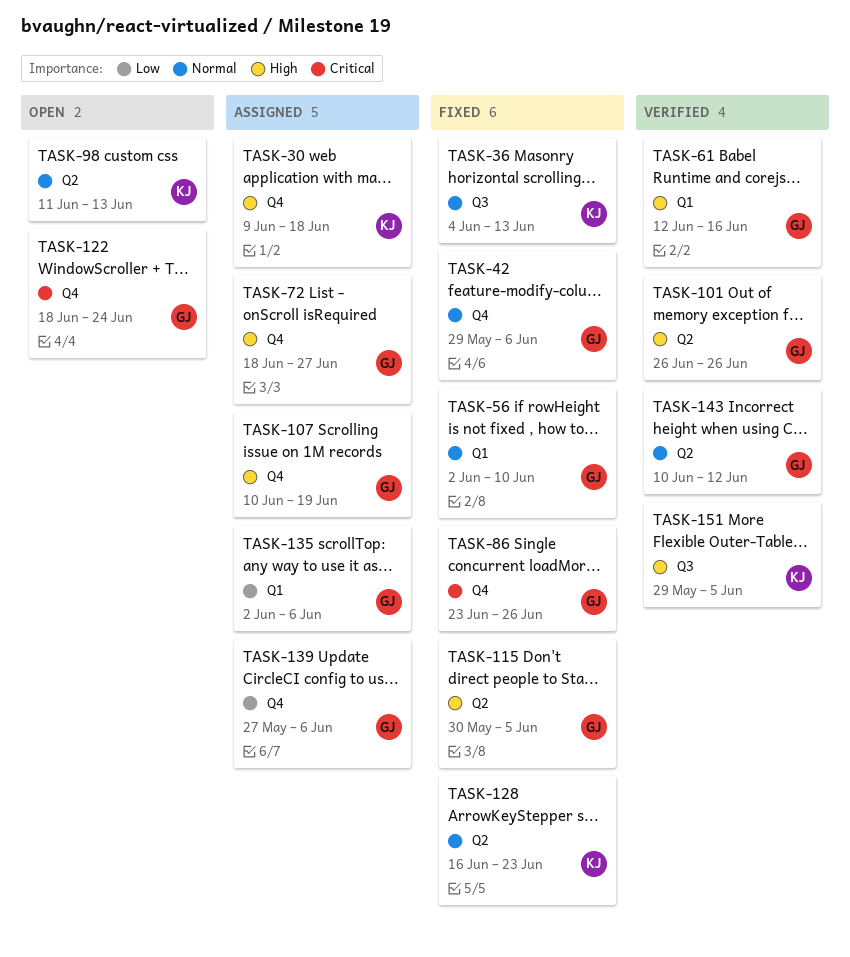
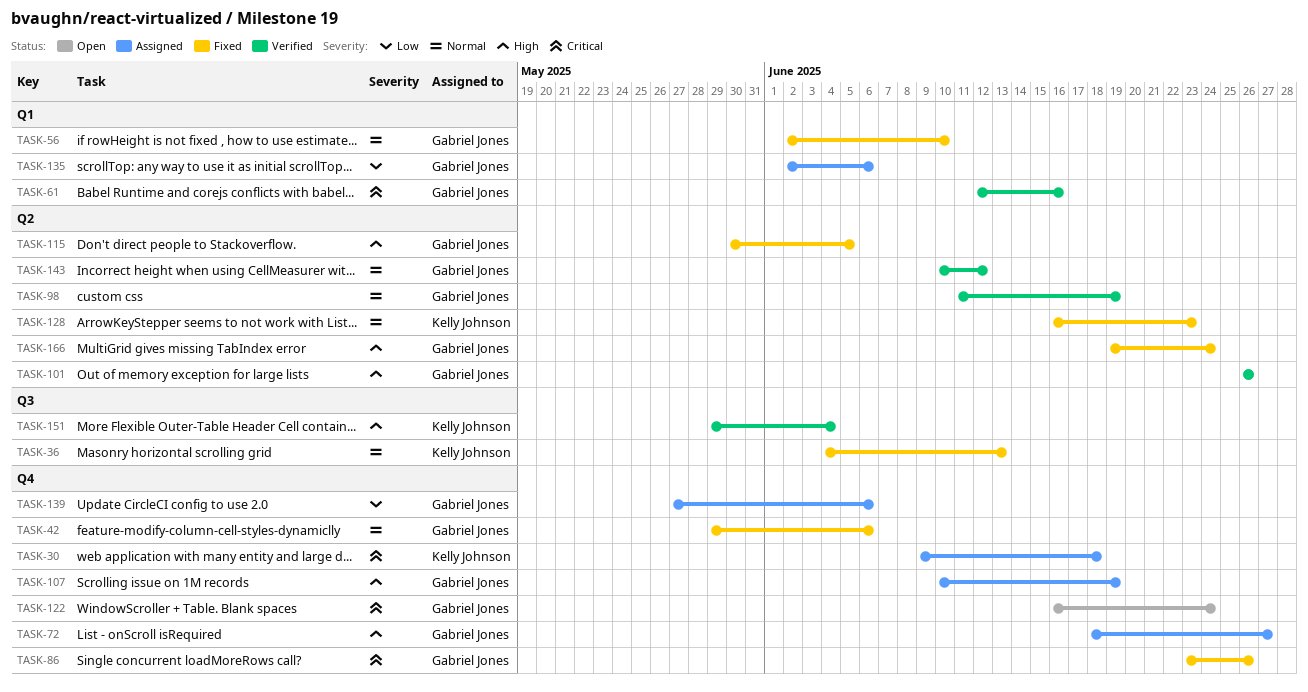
TASK-30, priority: High -> Critical
TASK-61, priority: High -> Critical
TASK-98, status: Open -> Verified
TASK-98, owner: Kelly Johnson -> Gabriel Jones
TASK-98, due: Jun 13 -> Jun 19
TASK-122, start: Jun 18 -> Jun 16
TASK-151, due: Jun 5 -> Jun 4
TASK-166: none -> present

